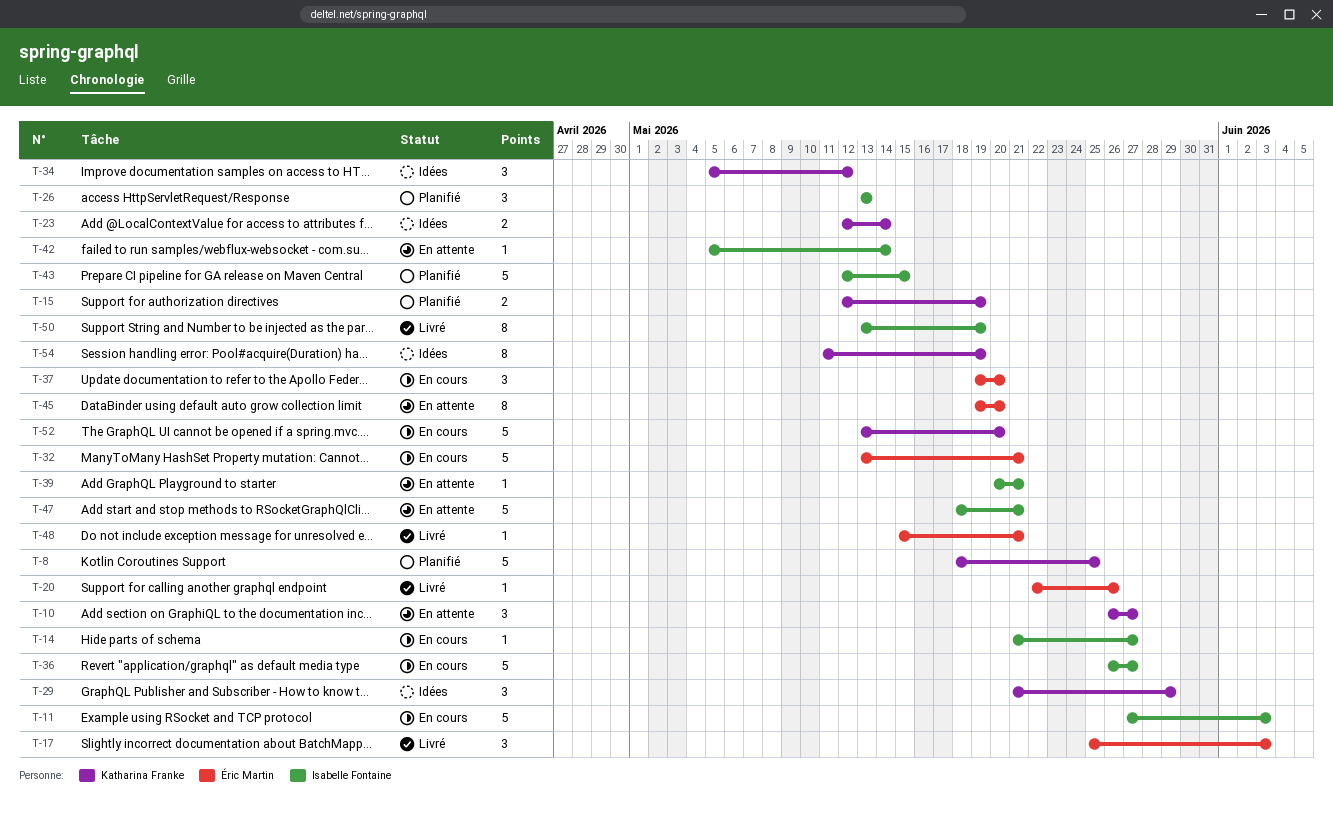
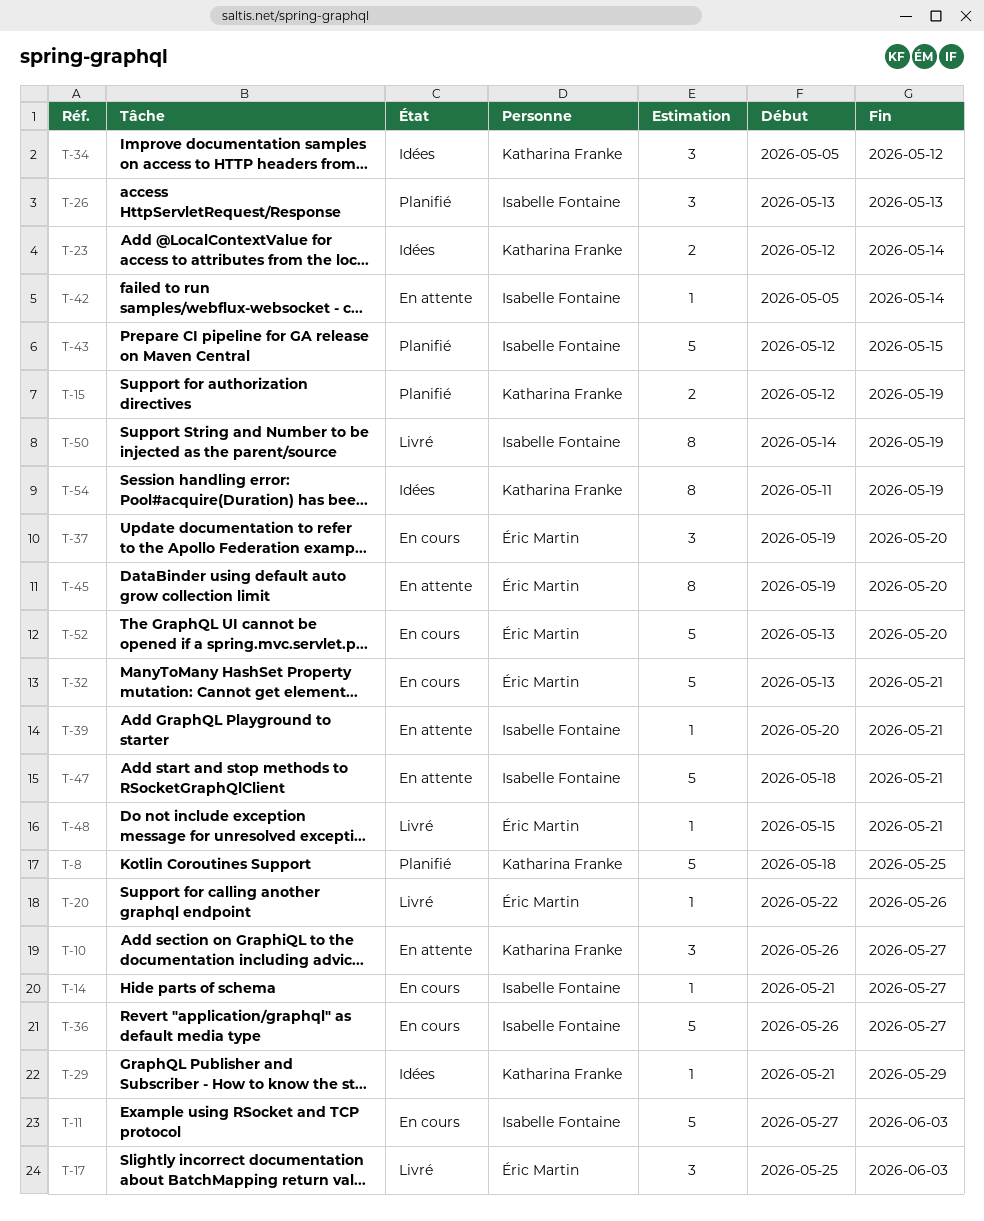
T-29, estimate: 3 -> 1
T-50, start: May 13 -> May 14
T-52, owner: Katharina Franke -> Éric Martin

